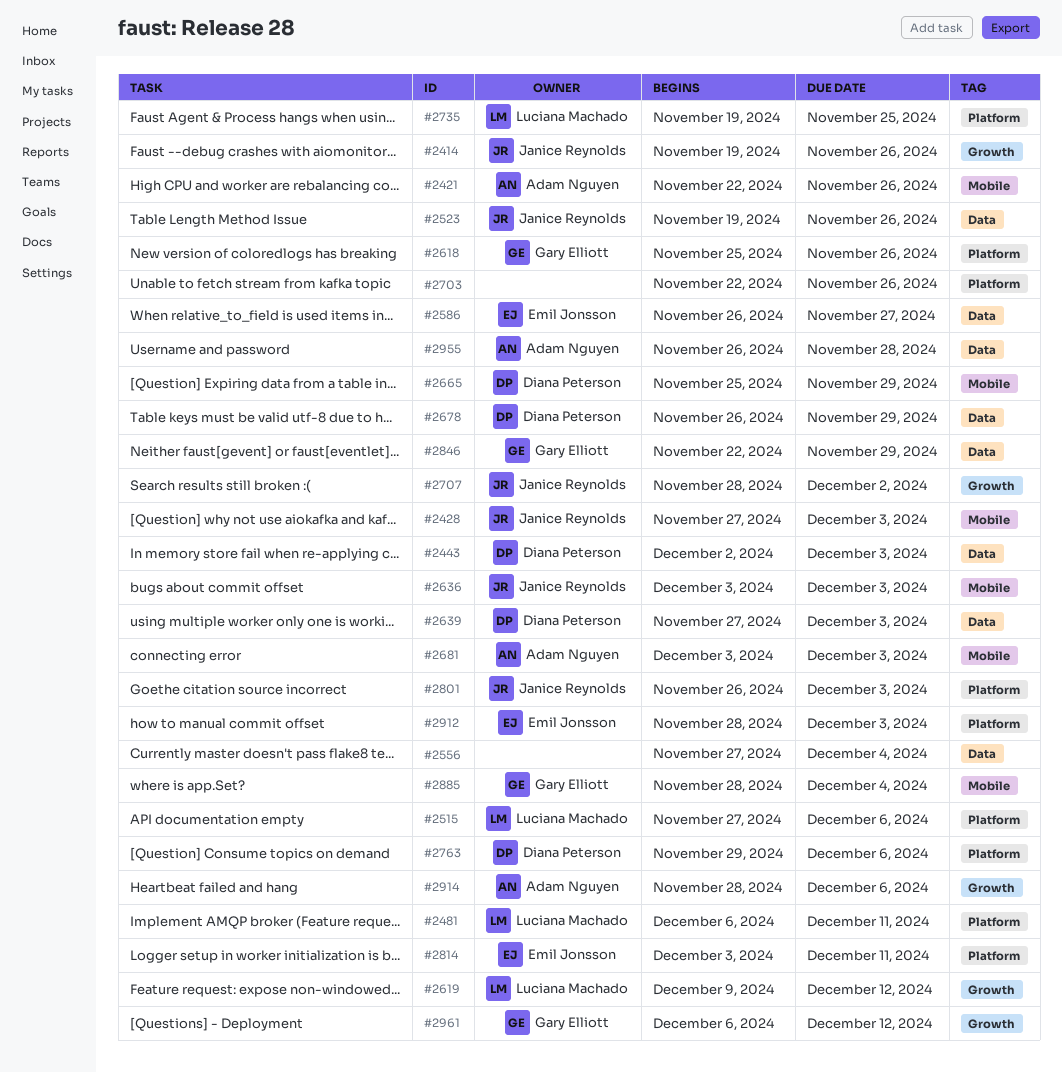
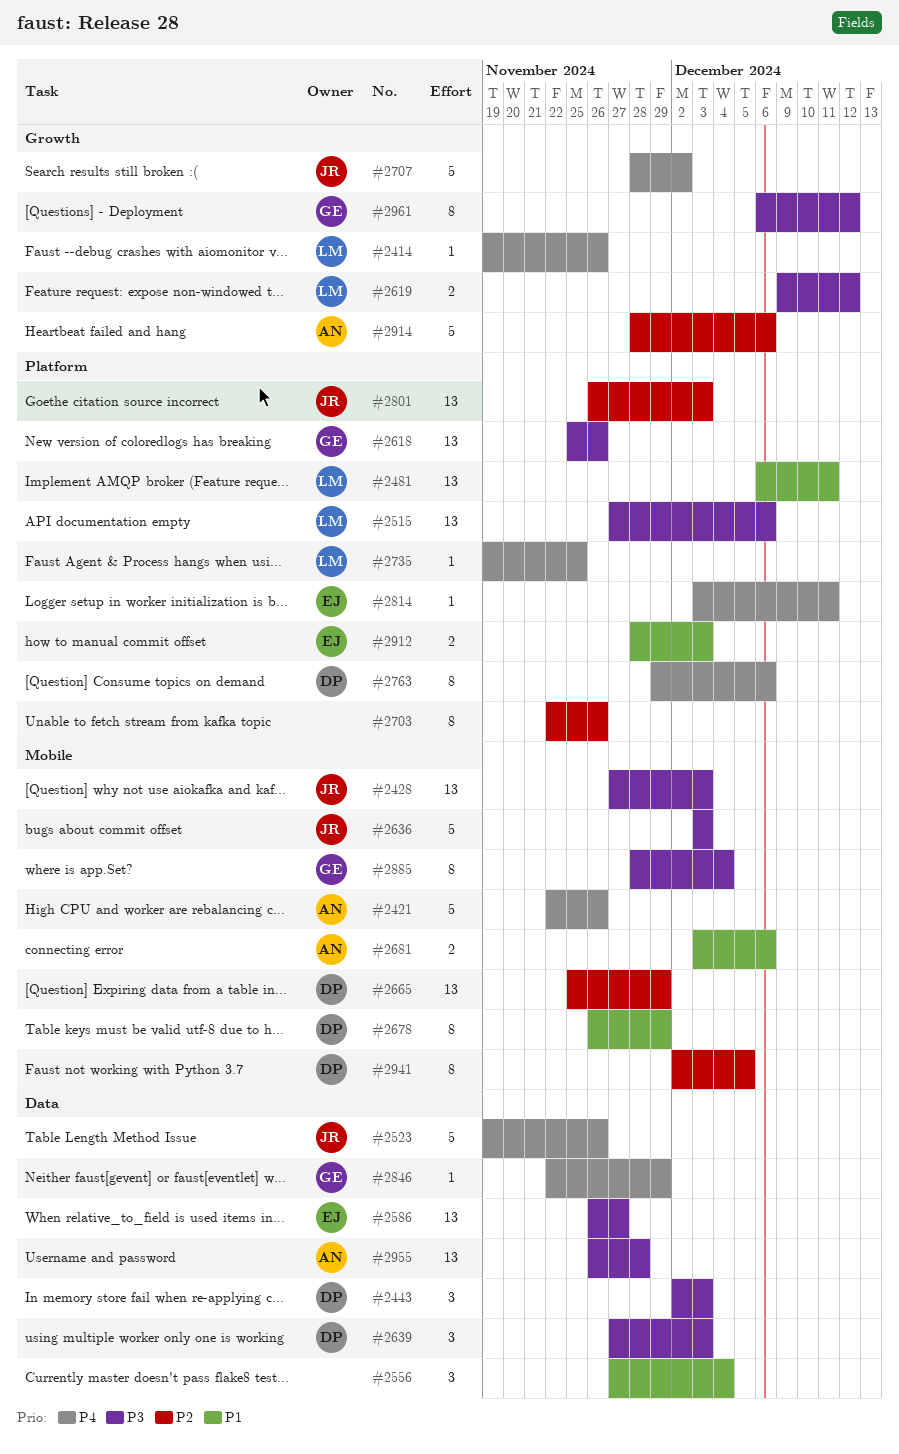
#2414, owner: Janice Reynolds -> Luciana Machado
#2678, label: Data -> Mobile
#2681, due: Dec 3 -> Dec 6
#2941: none -> present

